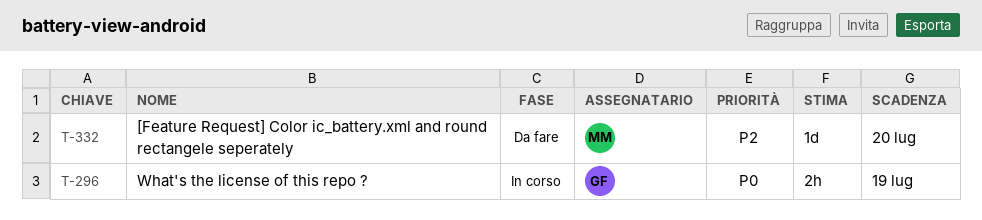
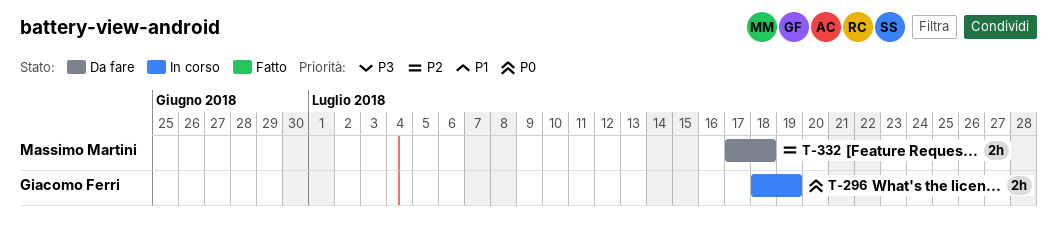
T-332, estimate: 1d -> 2h
T-332, due: Jul 20 -> Jul 18

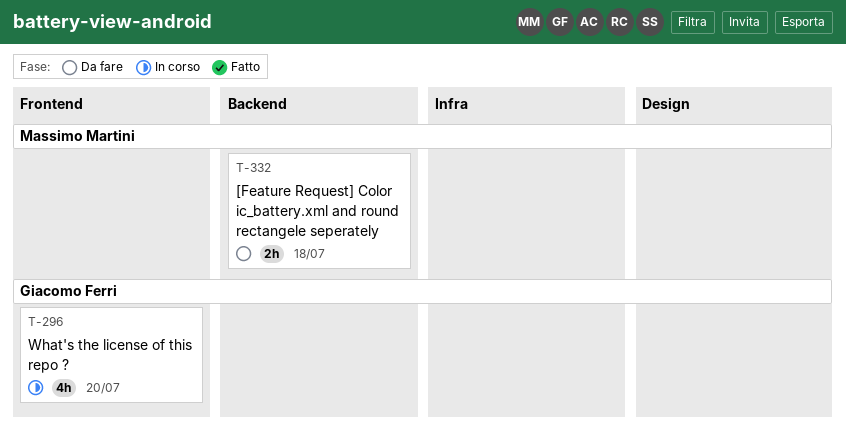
T-296, estimate: 2h -> 4h
T-296, due: Jul 19 -> Jul 20

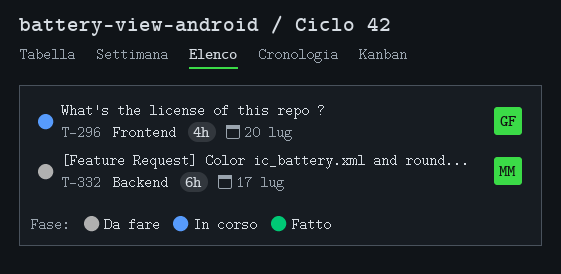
T-332, estimate: 2h -> 6h
T-332, due: Jul 18 -> Jul 17

